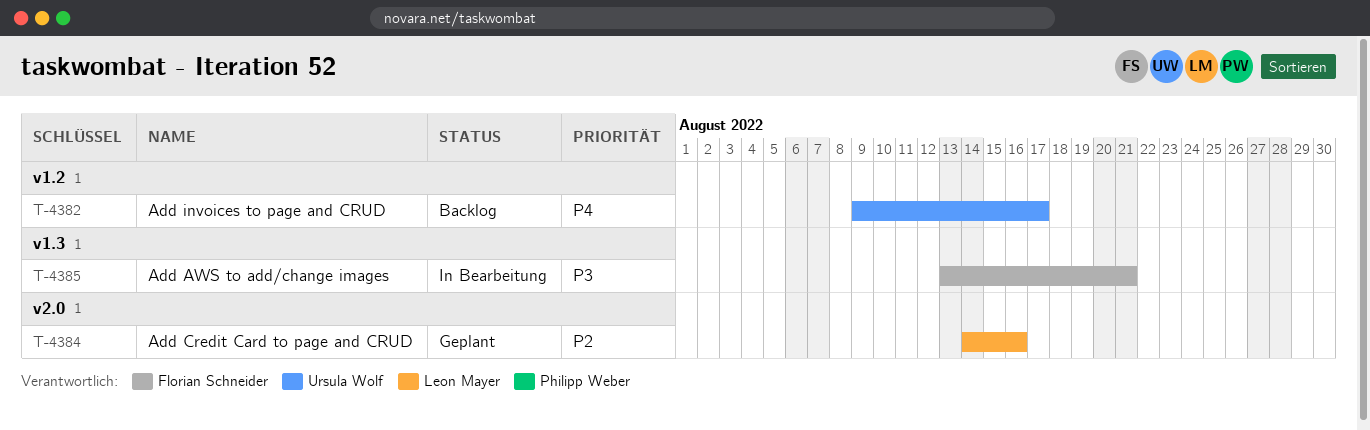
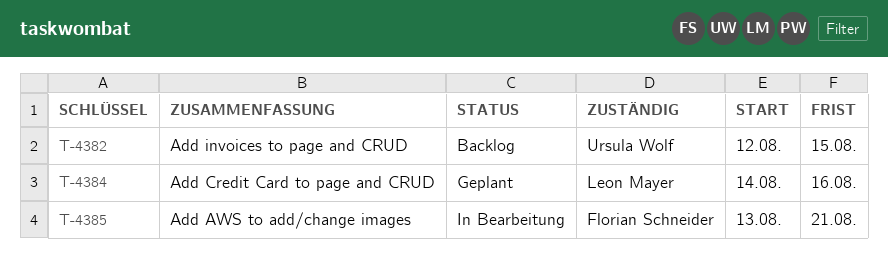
T-4382, start: Aug 9 -> Aug 12
T-4382, due: Aug 17 -> Aug 15

